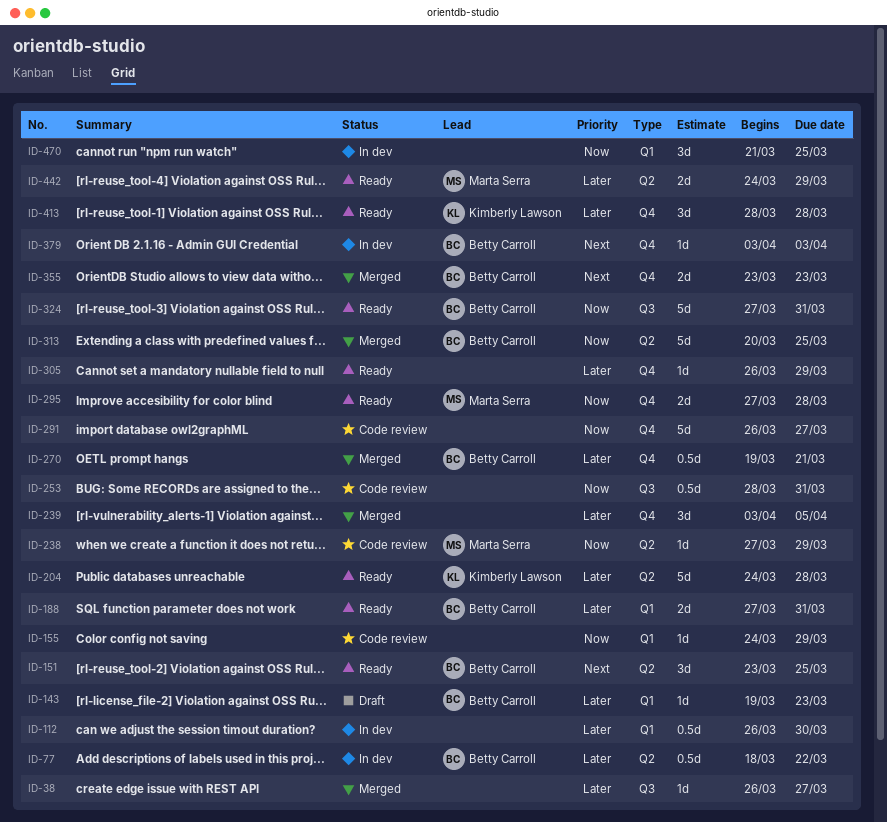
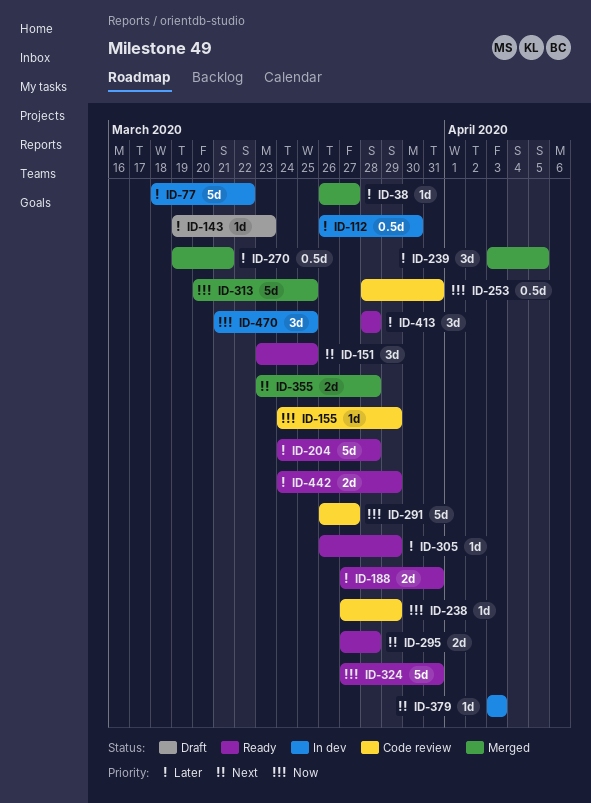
ID-77, estimate: 0.5d -> 5d
ID-295, priority: Now -> Next
ID-355, due: Mar 23 -> Mar 28

